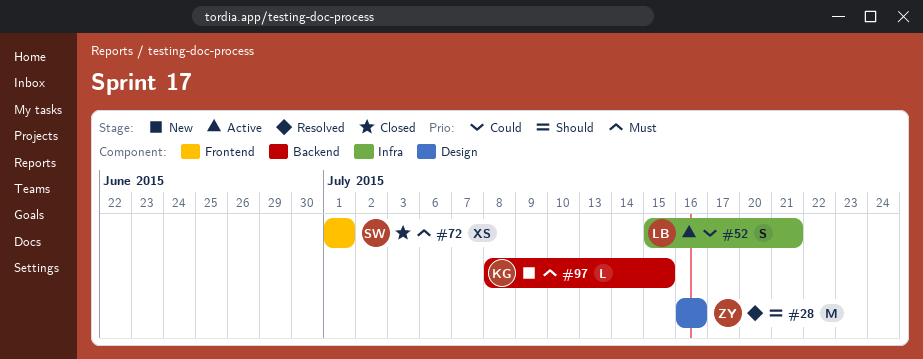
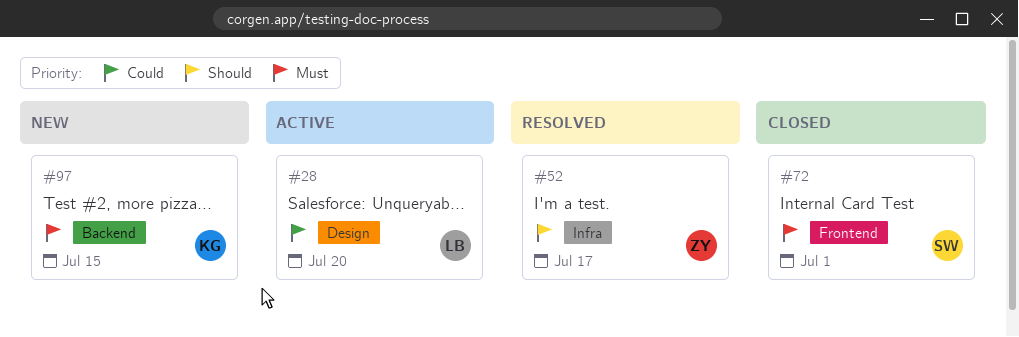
#28, status: Resolved -> Active
#28, owner: ZY -> LB
#28, priority: Should -> Could
#28, due: Jul 16 -> Jul 20
#52, status: Active -> Resolved
#52, owner: LB -> ZY
#52, priority: Could -> Should
#52, due: Jul 21 -> Jul 17

